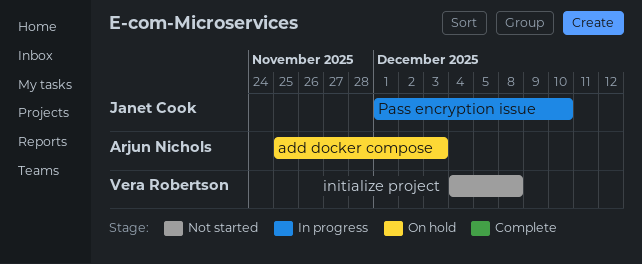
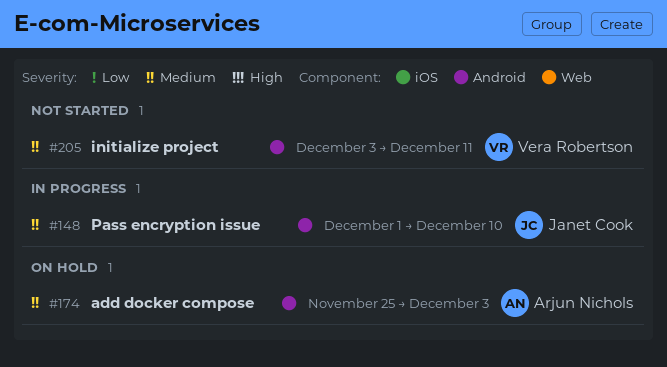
initialize project, start: Dec 4 -> Dec 3
initialize project, due: Dec 8 -> Dec 11

